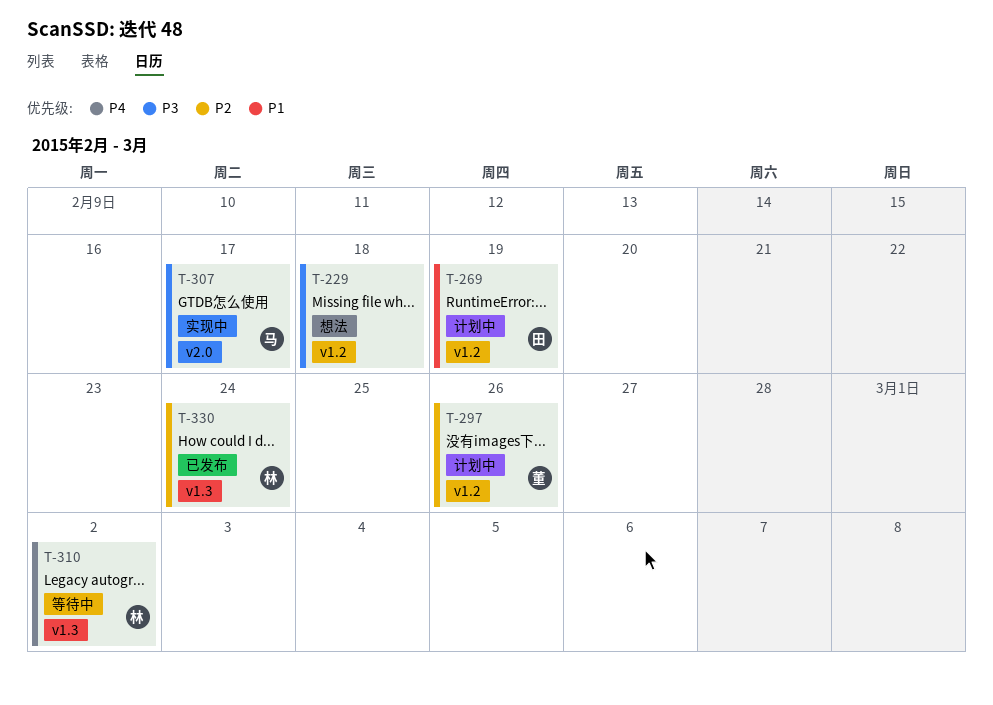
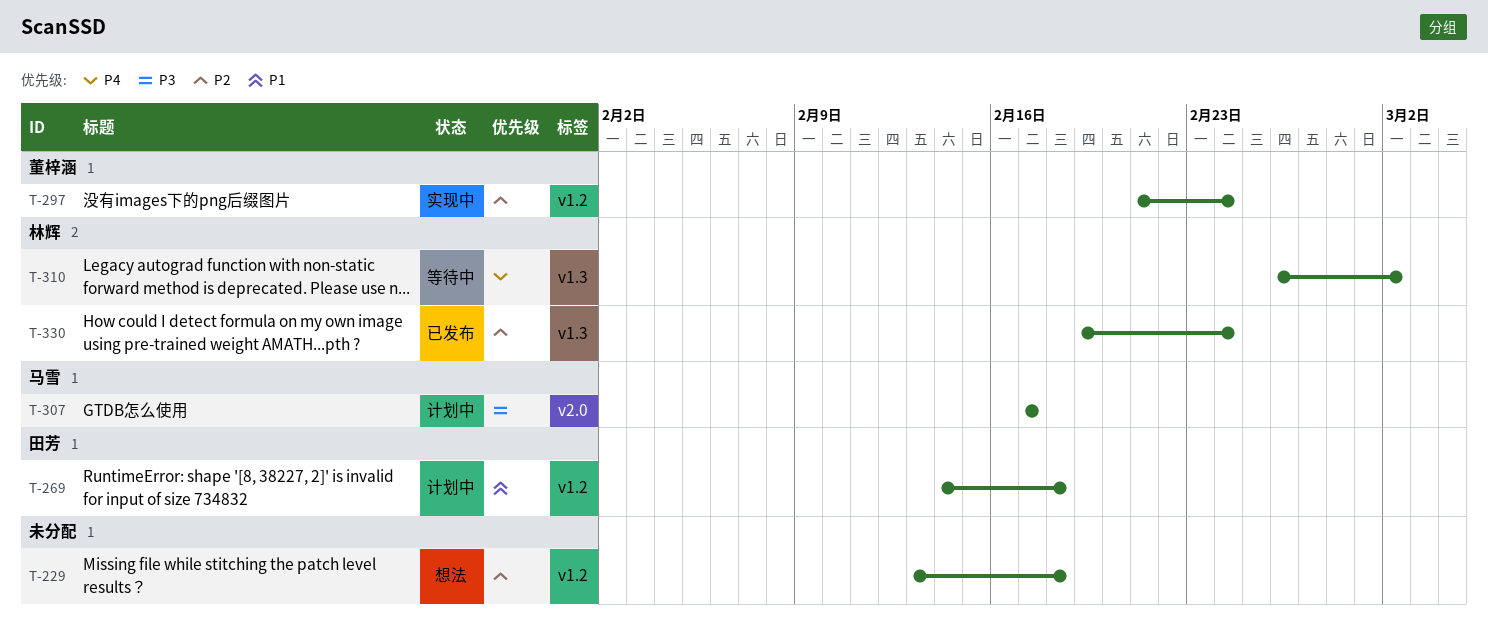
T-229, priority: P3 -> P2
T-269, due: Feb 19 -> Feb 18
T-297, status: 计划中 -> 实现中
T-297, due: Feb 26 -> Feb 24
T-307, status: 实现中 -> 计划中

